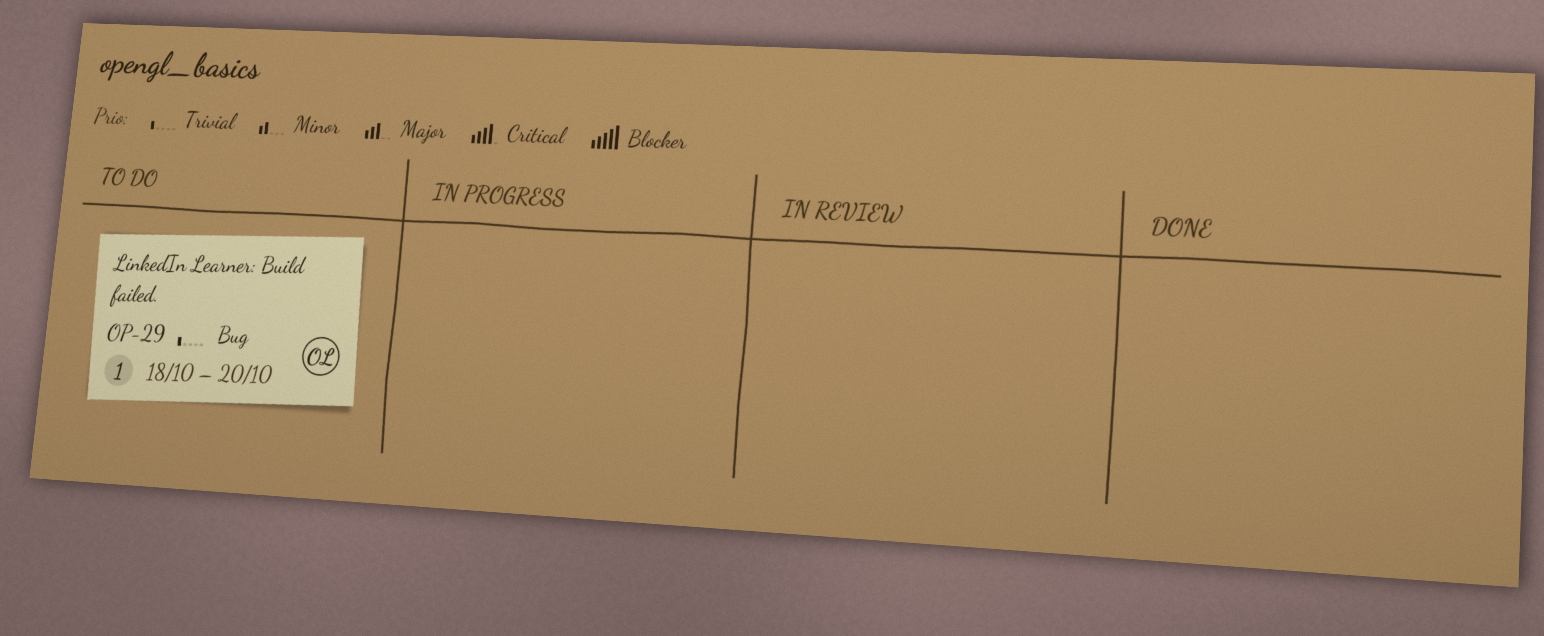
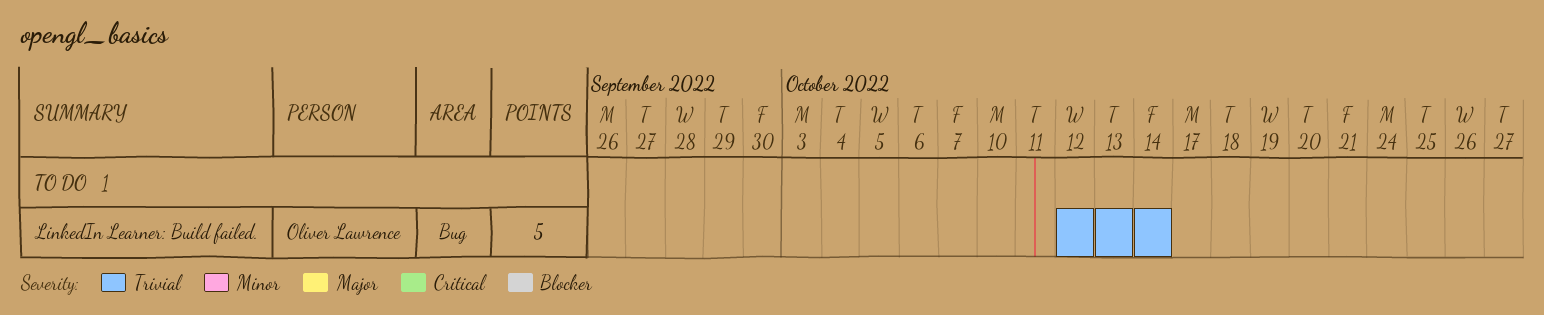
LinkedIn Learner: Build failed., estimate: 1 -> 5
LinkedIn Learner: Build failed., start: Oct 18 -> Oct 12
LinkedIn Learner: Build failed., due: Oct 20 -> Oct 14

